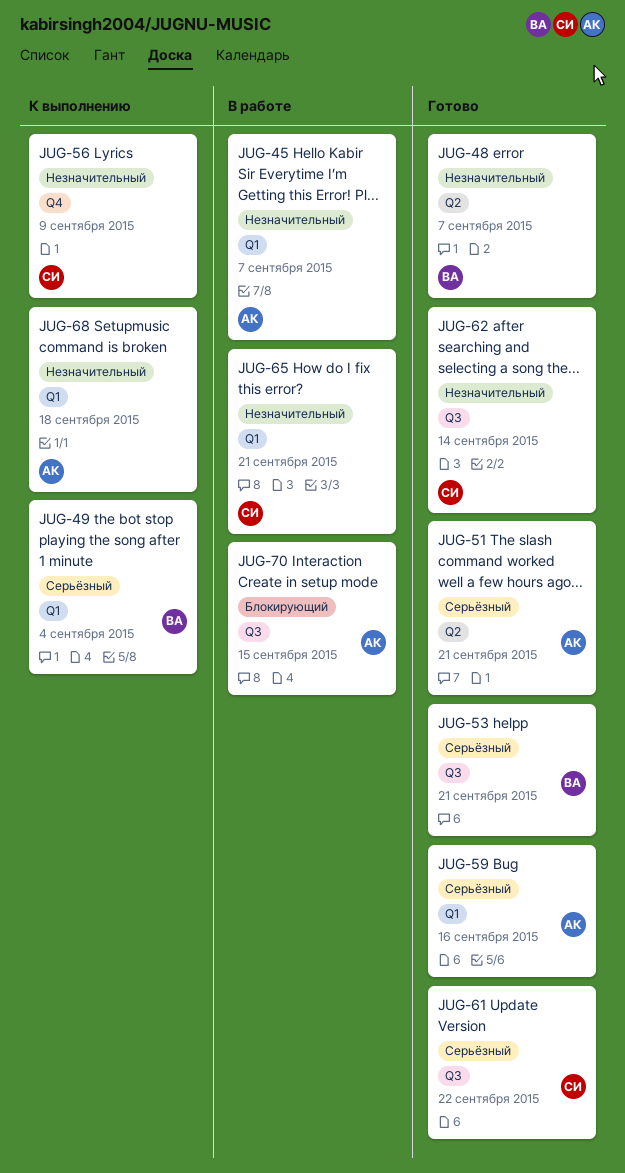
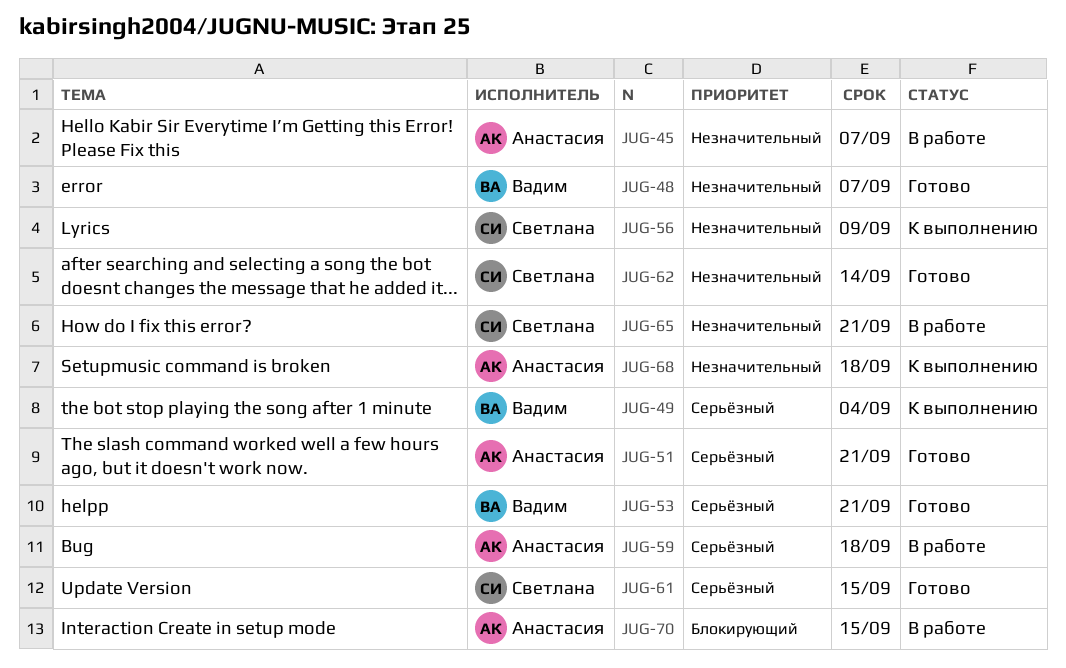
JUG-59, status: Готово -> В работе
JUG-59, due: Sep 16 -> Sep 18
JUG-61, due: Sep 22 -> Sep 15

